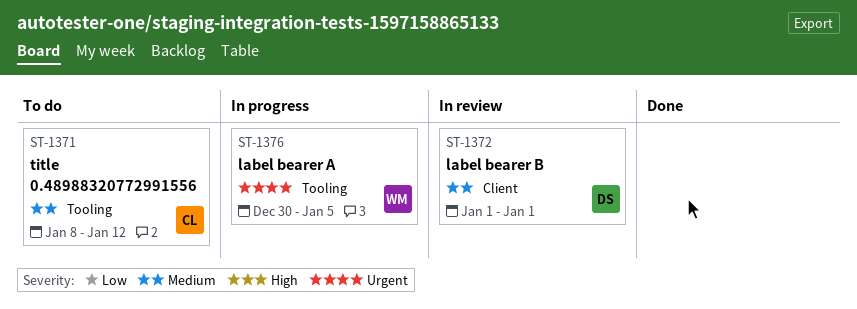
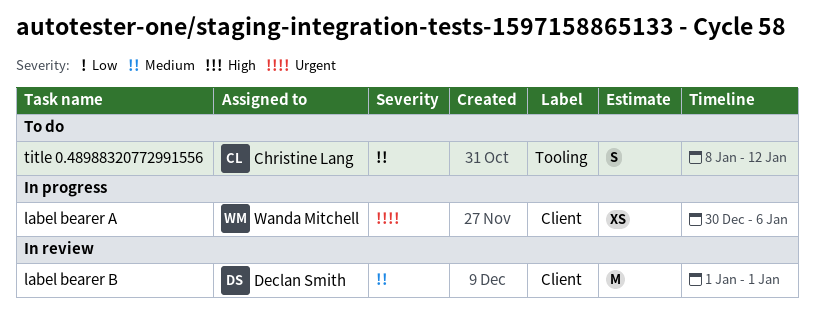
label bearer A, label: Tooling -> Client
label bearer A, due: Jan 5 -> Jan 6

